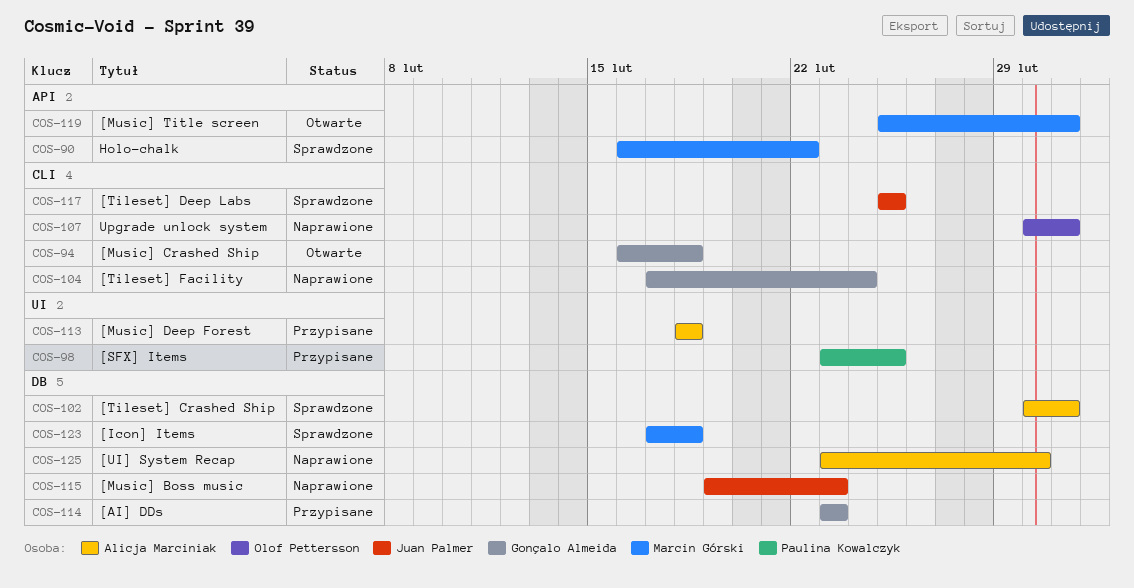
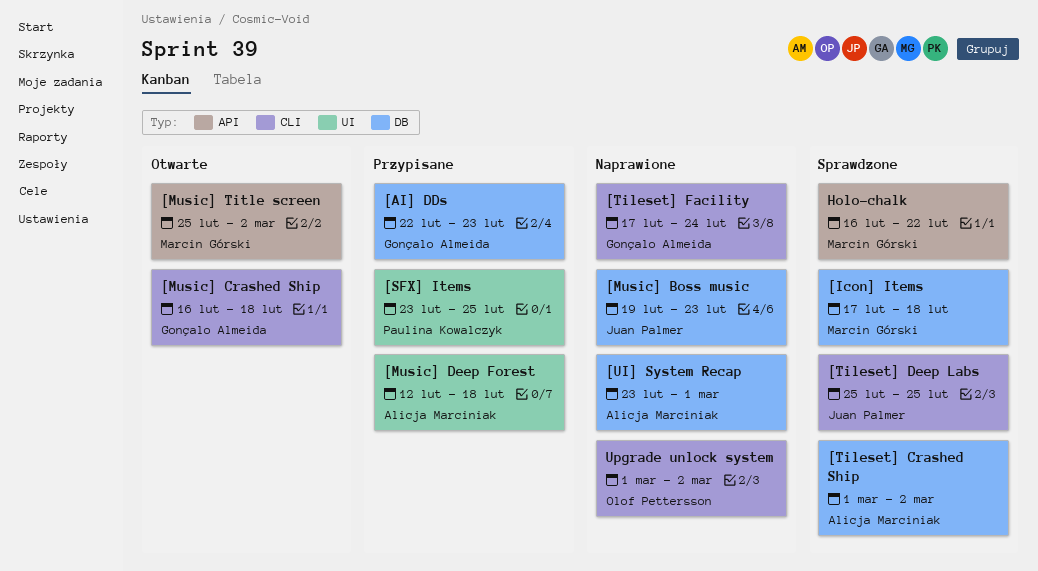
[AI] DDs, start: Feb 23 -> Feb 22
[Music] Deep Forest, start: Feb 18 -> Feb 12

